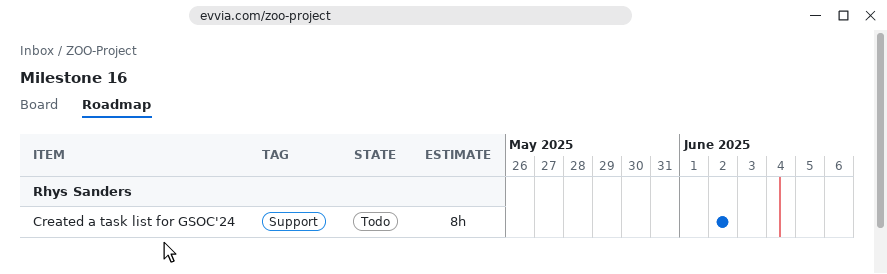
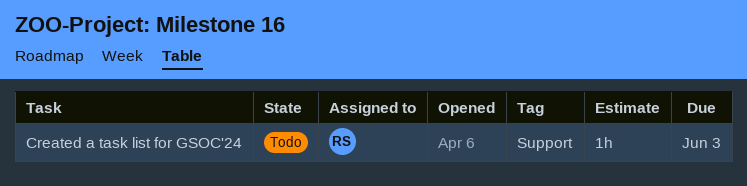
Created a task list for GSOC'24, estimate: 8h -> 1h
Created a task list for GSOC'24, due: Jun 2 -> Jun 3

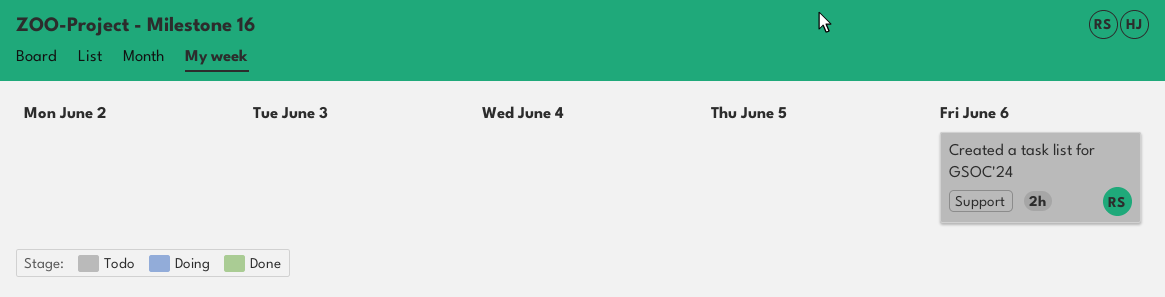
Created a task list for GSOC'24, estimate: 1h -> 2h
Created a task list for GSOC'24, due: Jun 3 -> Jun 6

